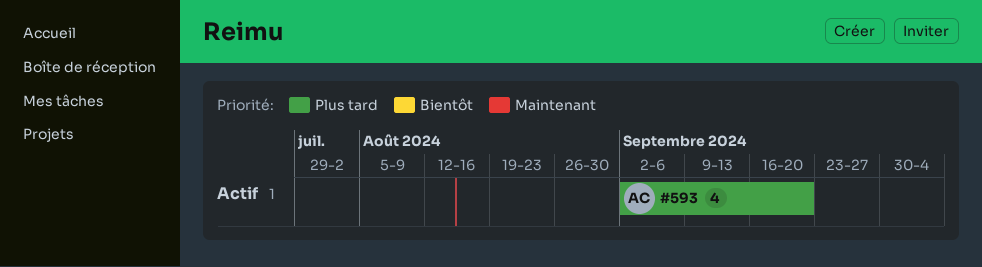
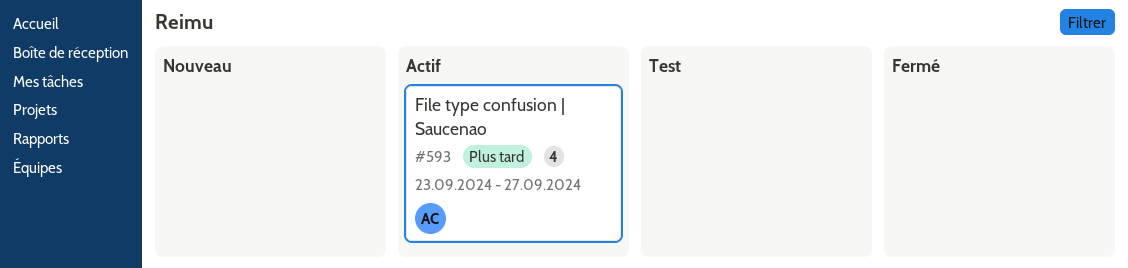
#593, start: Sep 2 -> Sep 23
#593, due: Sep 20 -> Sep 27

